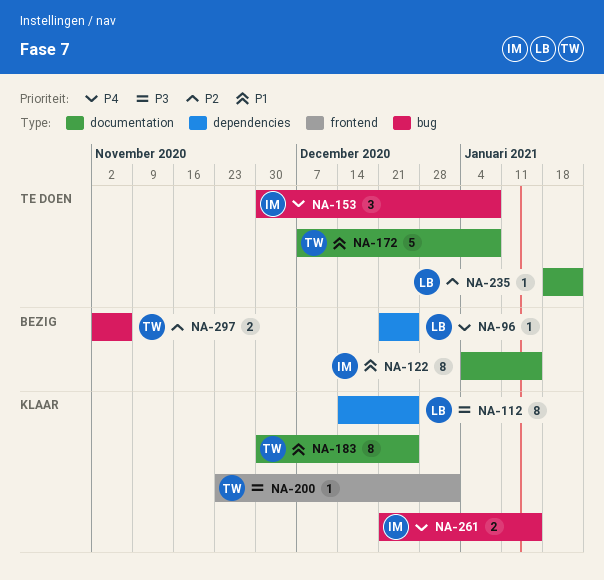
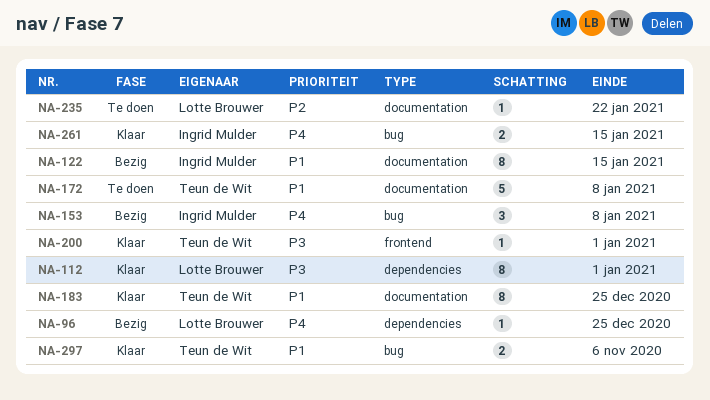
NA-112, due: Dec 25 -> Jan 1
NA-153, status: Te doen -> Bezig
NA-297, status: Bezig -> Klaar
NA-297, priority: P2 -> P1

